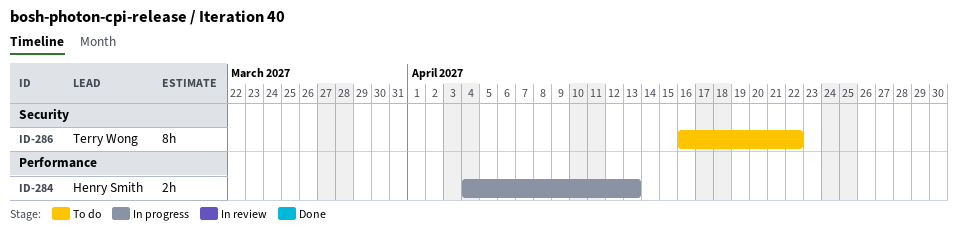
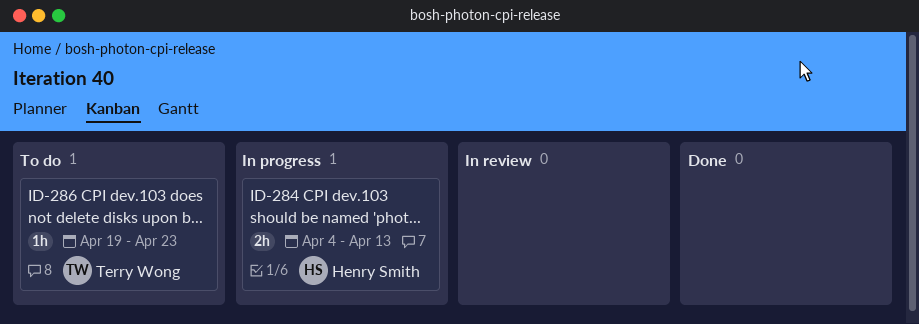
ID-286, estimate: 8h -> 1h
ID-286, start: Apr 16 -> Apr 19
ID-286, due: Apr 22 -> Apr 23

